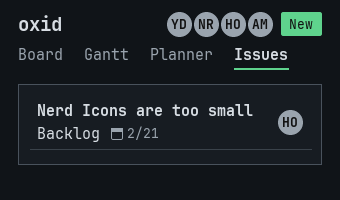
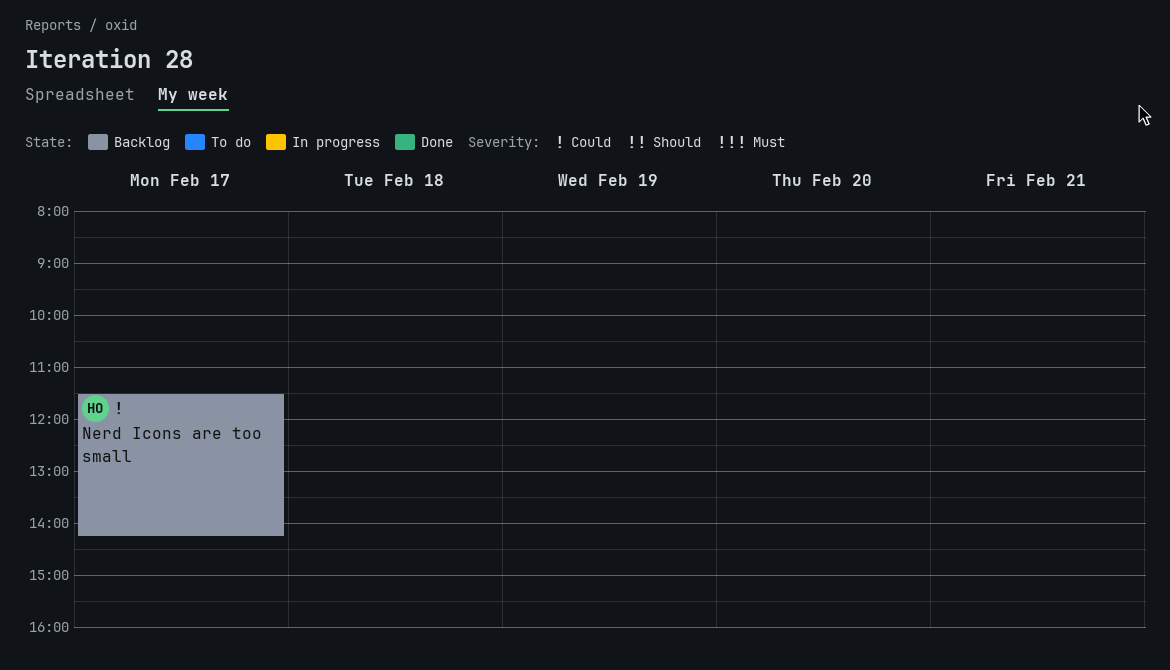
Nerd Icons are too small, day: Feb 21 -> Feb 17

